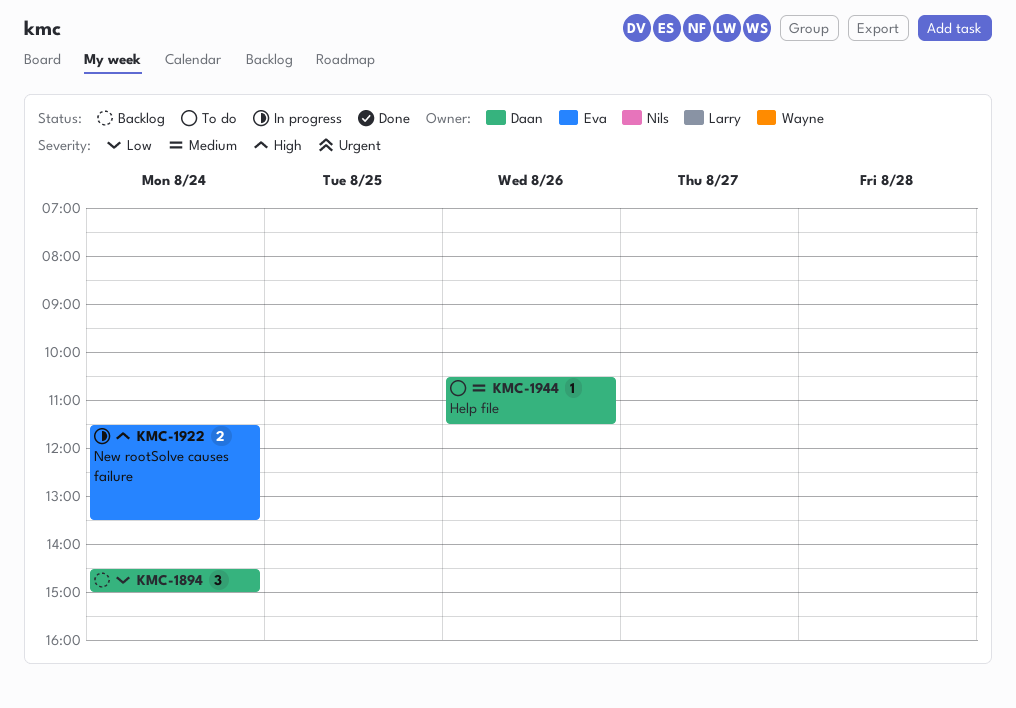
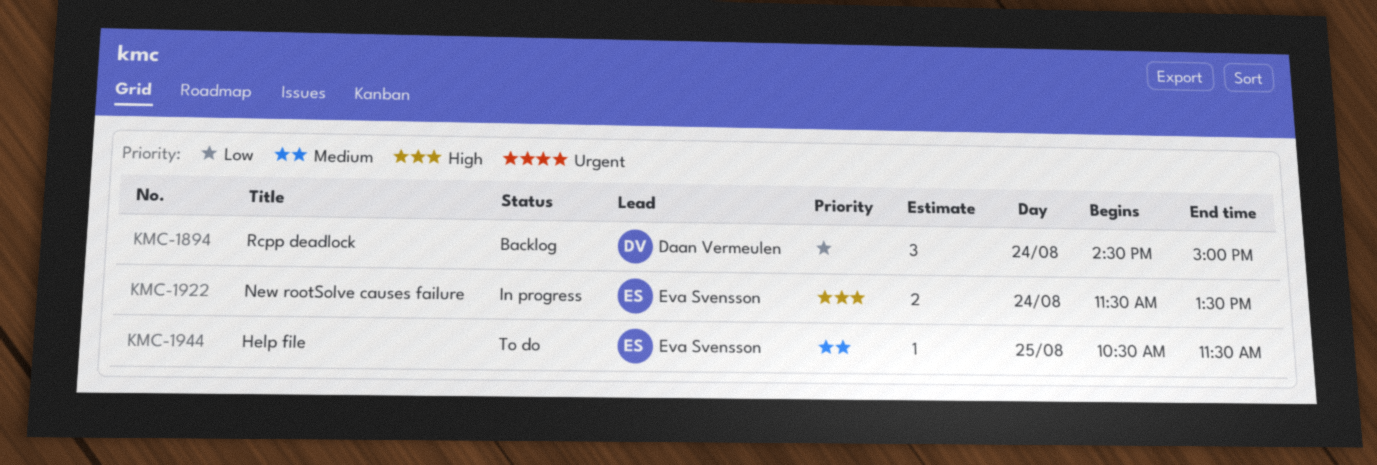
KMC-1944, owner: Daan Vermeulen -> Eva Svensson
KMC-1944, day: Aug 26 -> Aug 25

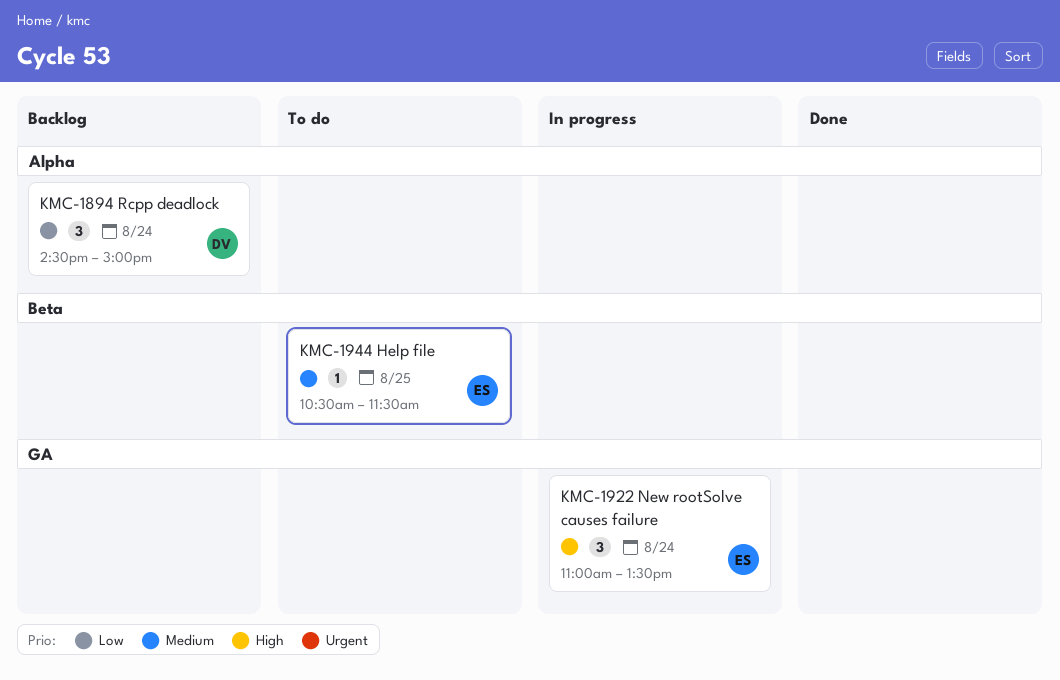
KMC-1922, estimate: 2 -> 3
KMC-1922, begins: 11:30 -> 11:00

